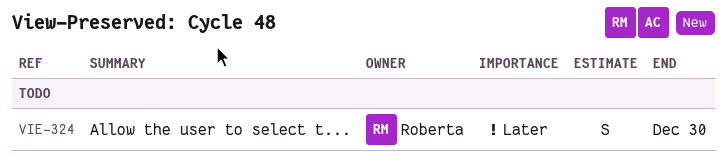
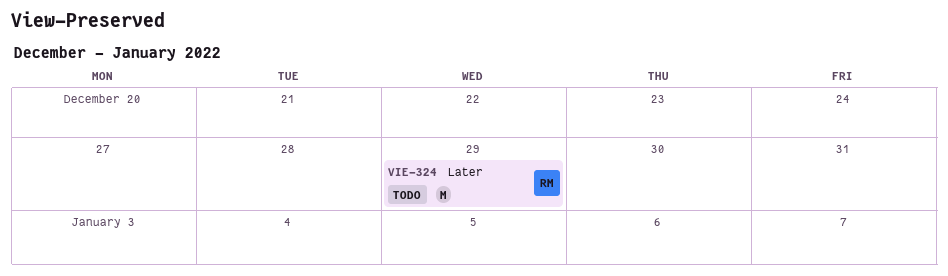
VIE-324, estimate: S -> M
VIE-324, due: Dec 30 -> Dec 29

